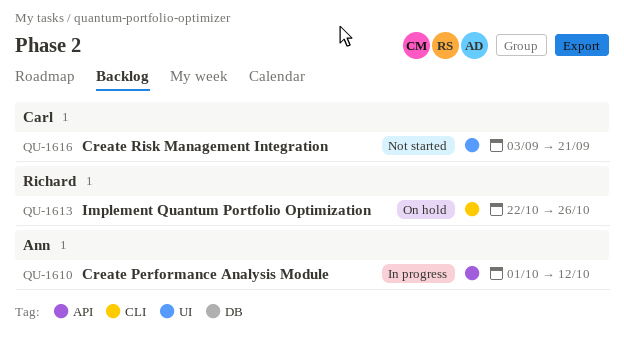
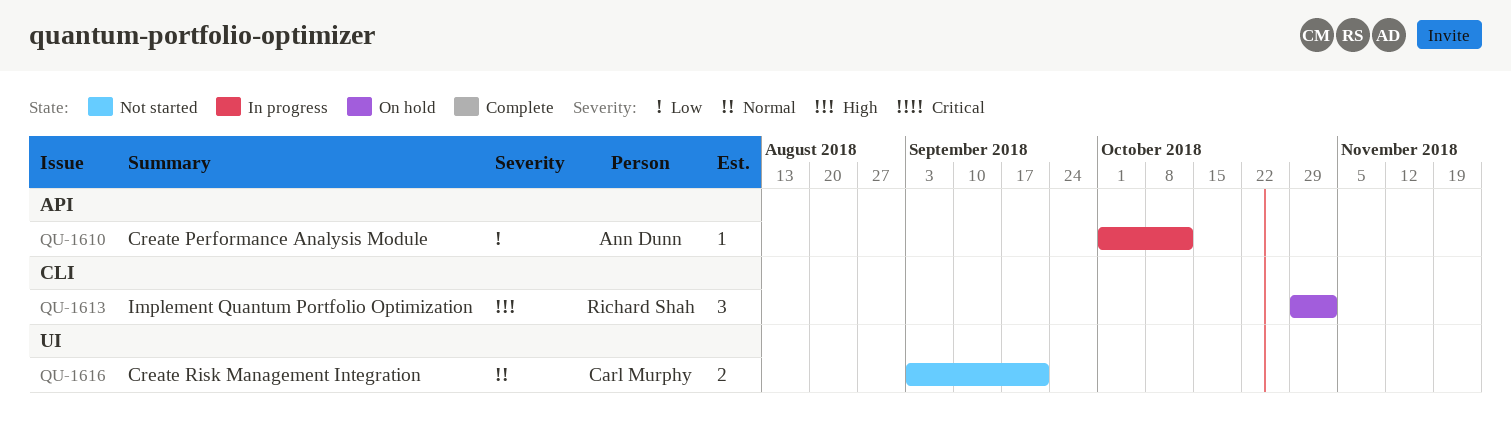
QU-1613, start: Oct 22 -> Oct 29
QU-1613, due: Oct 26 -> Nov 2

